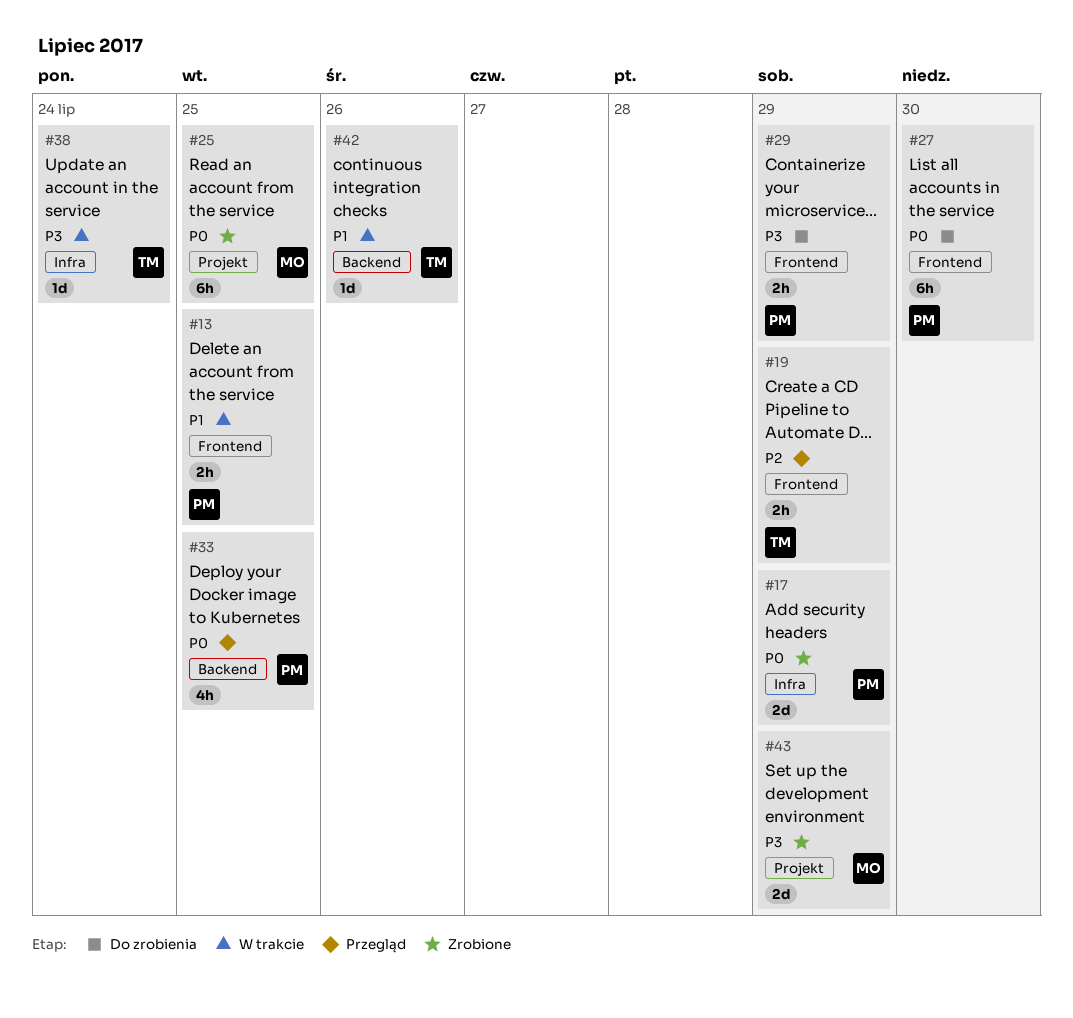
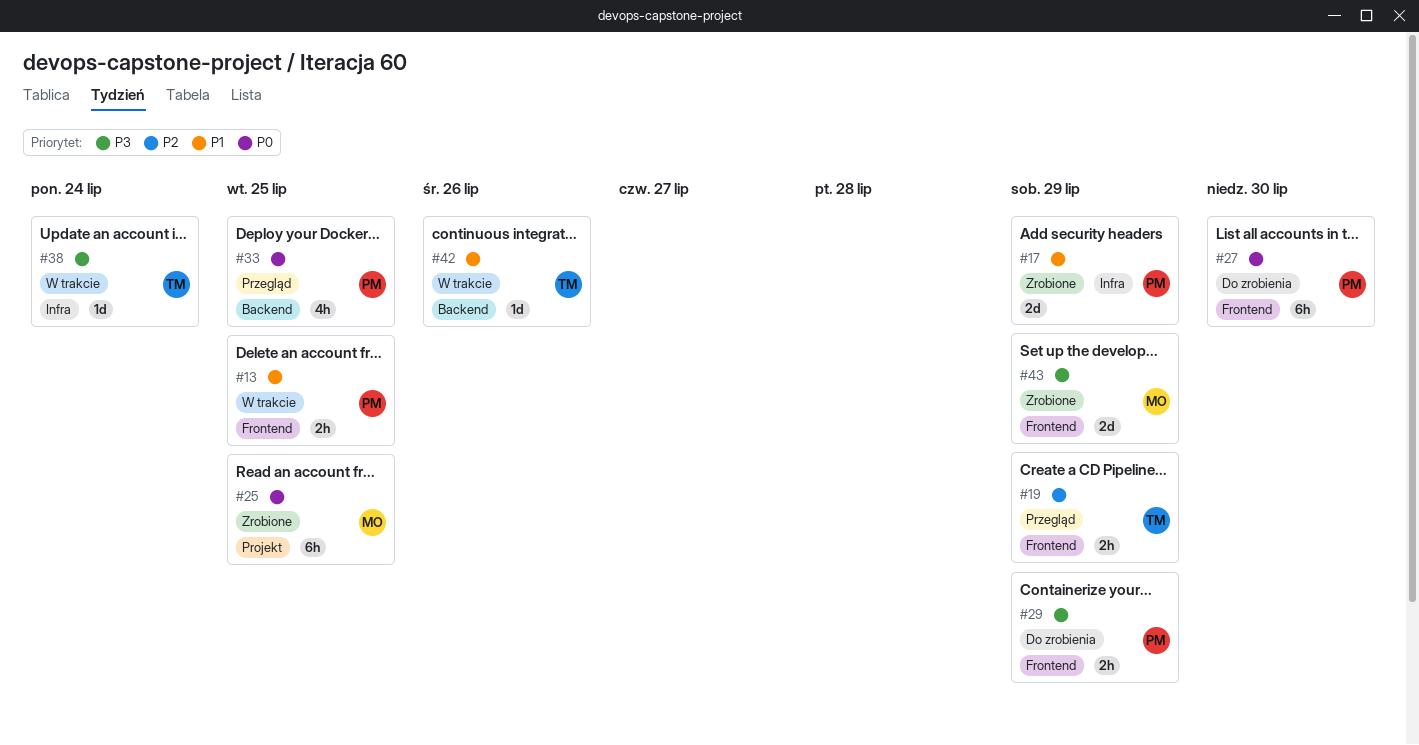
#17, priority: P0 -> P1
#43, label: Projekt -> Frontend

